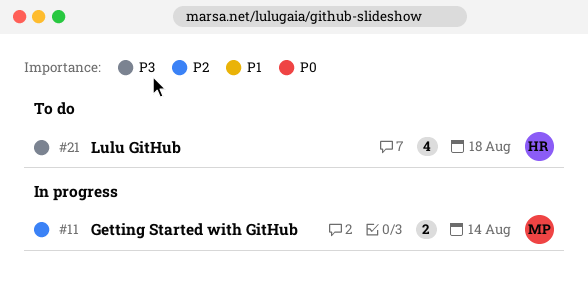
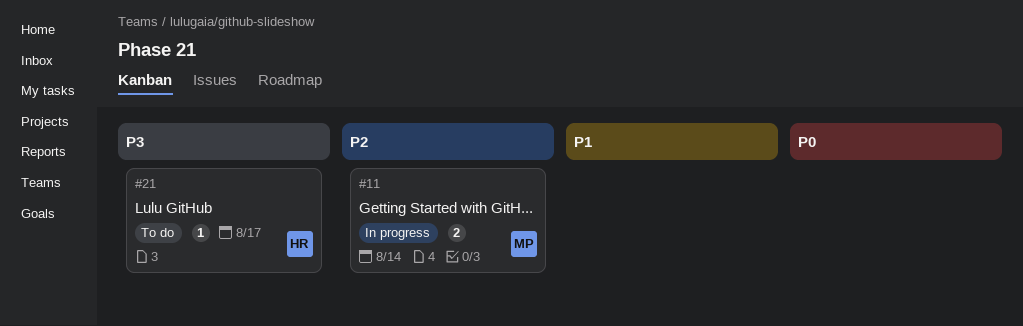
#21, estimate: 4 -> 1
#21, day: Aug 18 -> Aug 17

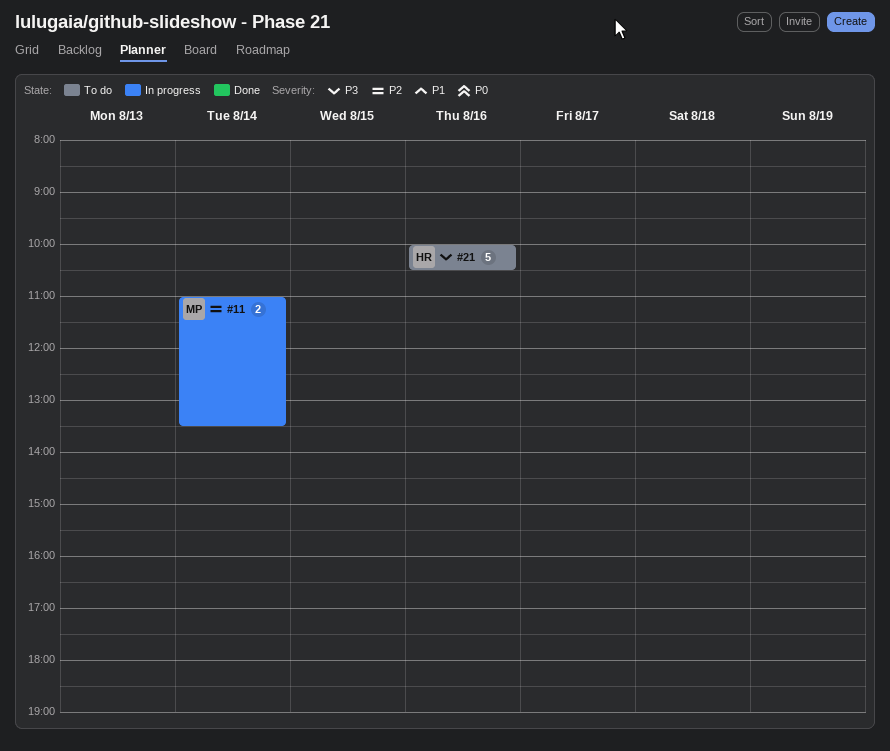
#21, estimate: 1 -> 5
#21, day: Aug 17 -> Aug 16

